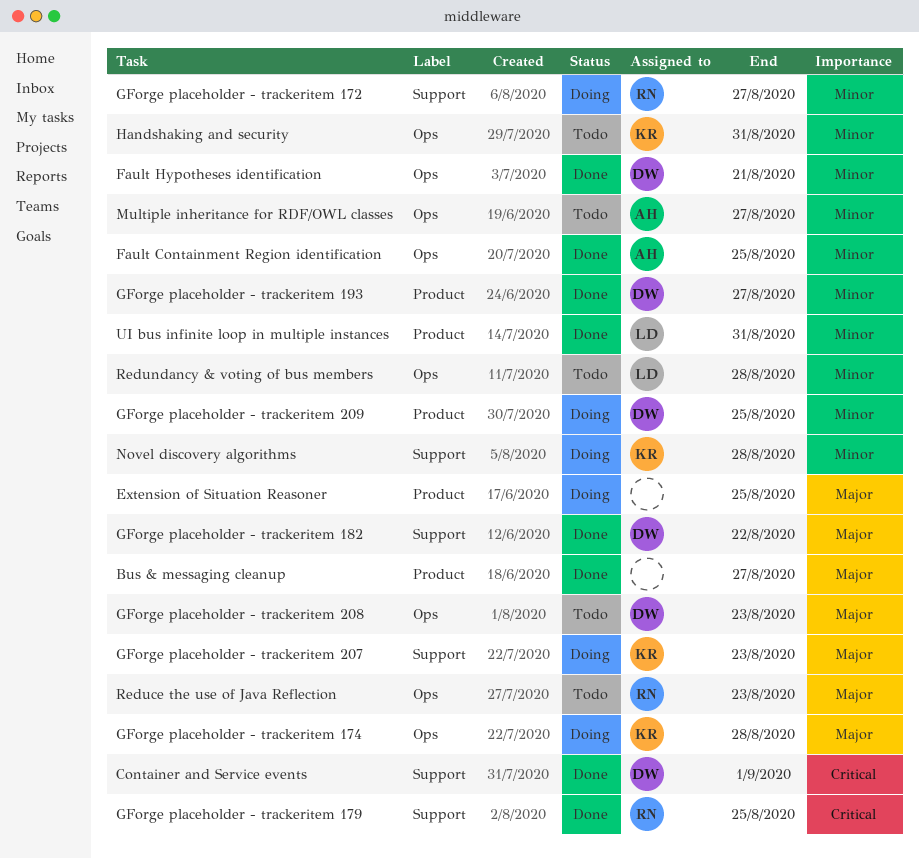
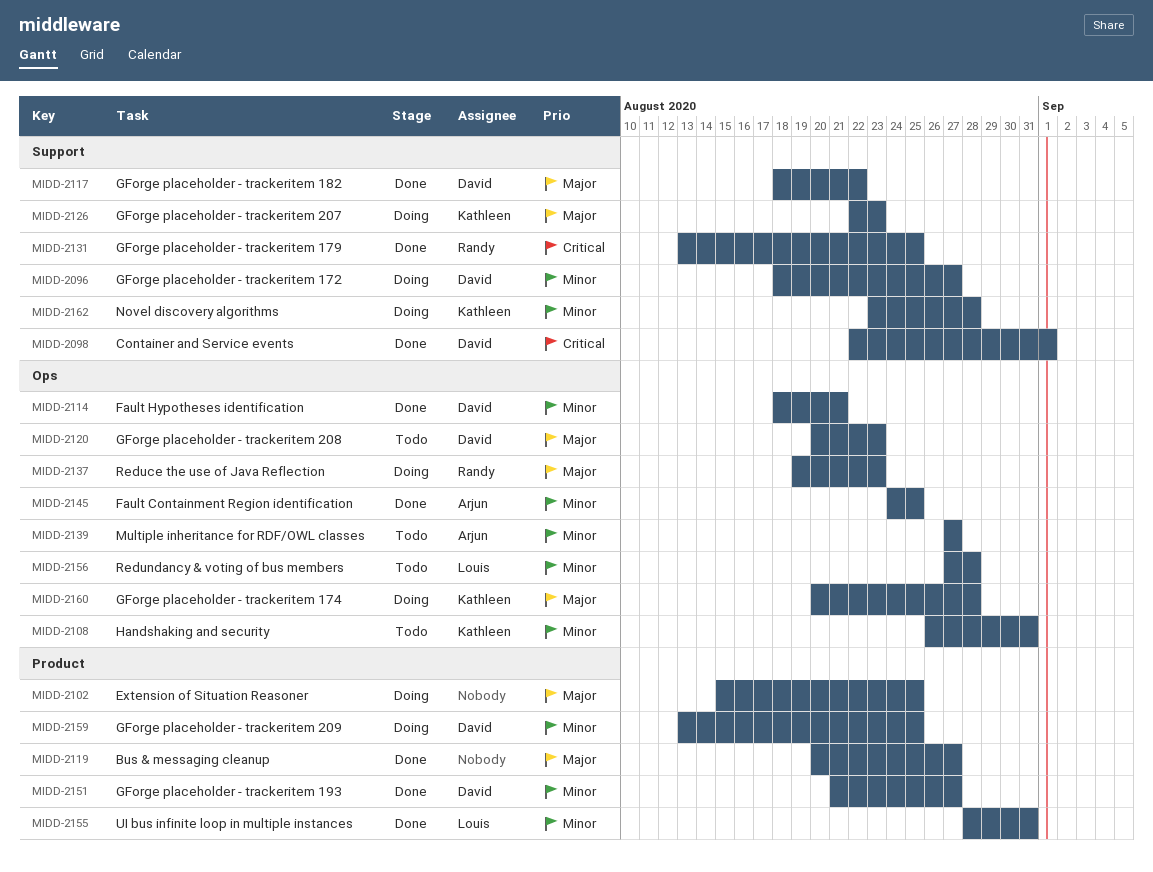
GForge placeholder - trackeritem 172, owner: Randy -> David
Reduce the use of Java Reflection, status: Todo -> Doing

